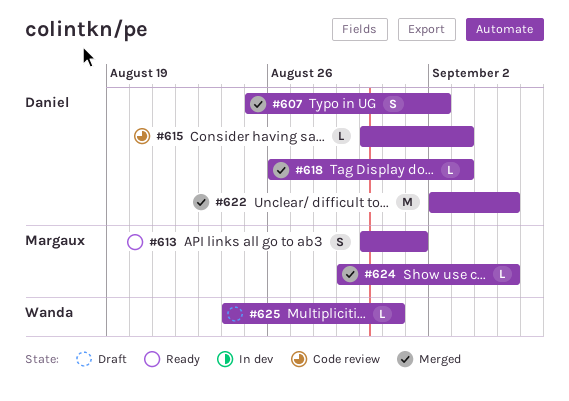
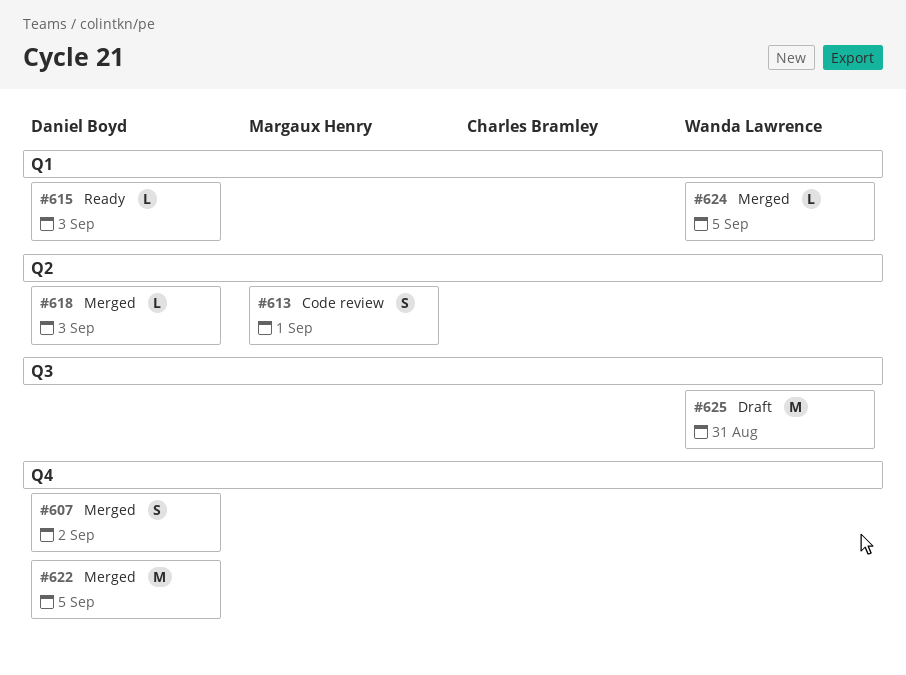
#613, status: Ready -> Code review
#615, status: Code review -> Ready
#624, owner: Margaux Henry -> Wanda Lawrence
#625, estimate: L -> M

